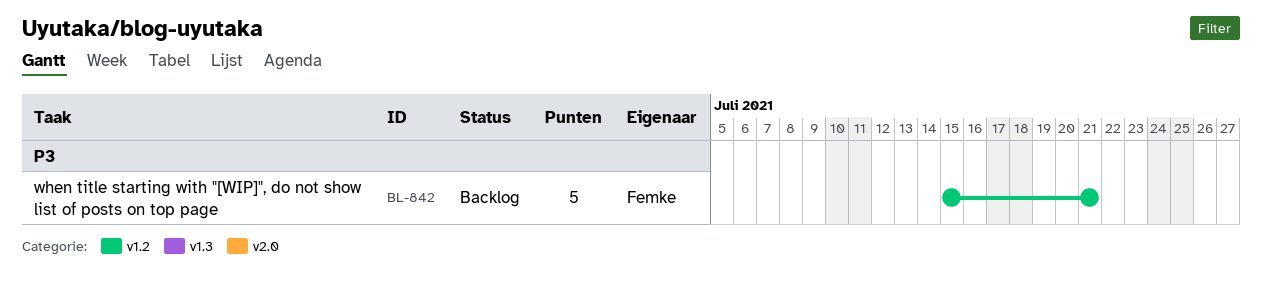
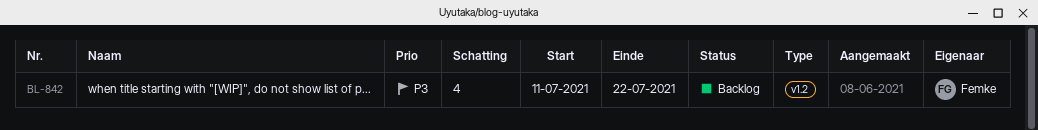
BL-842, estimate: 5 -> 4
BL-842, start: Jul 15 -> Jul 11
BL-842, due: Jul 21 -> Jul 22

